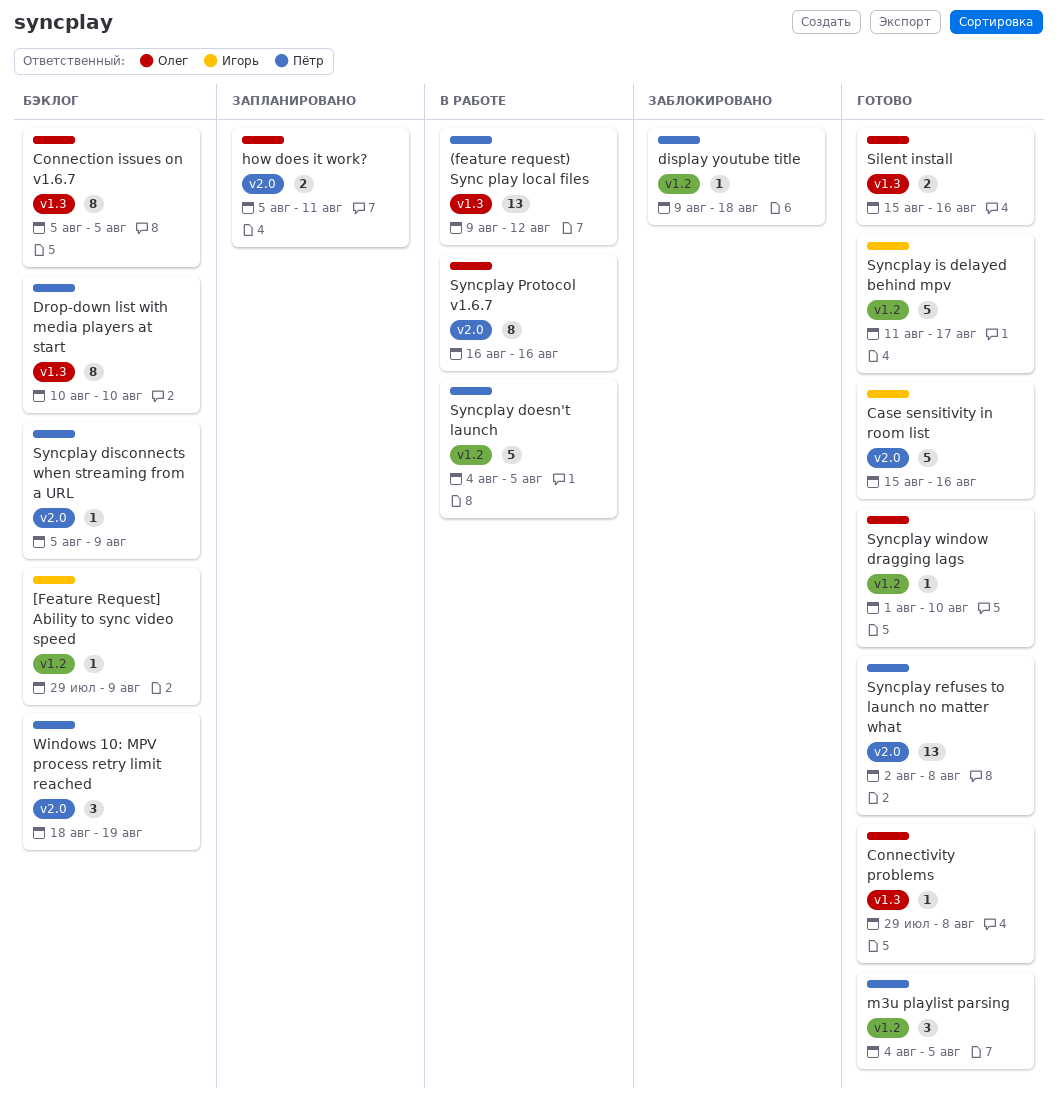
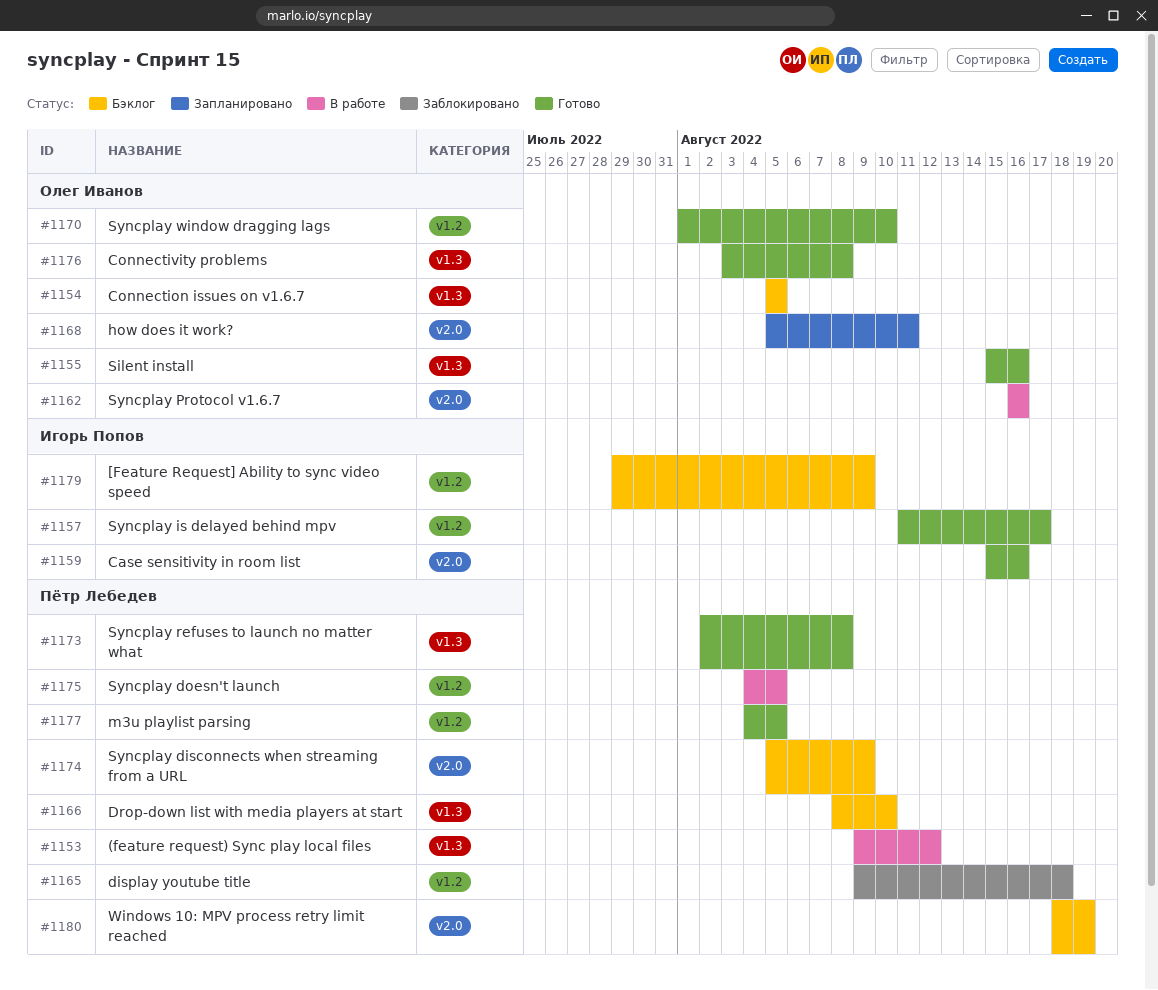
Connectivity problems, start: Jul 29 -> Aug 3
Drop-down list with media players at start, start: Aug 10 -> Aug 8
Syncplay refuses to launch no matter what, label: v2.0 -> v1.3

